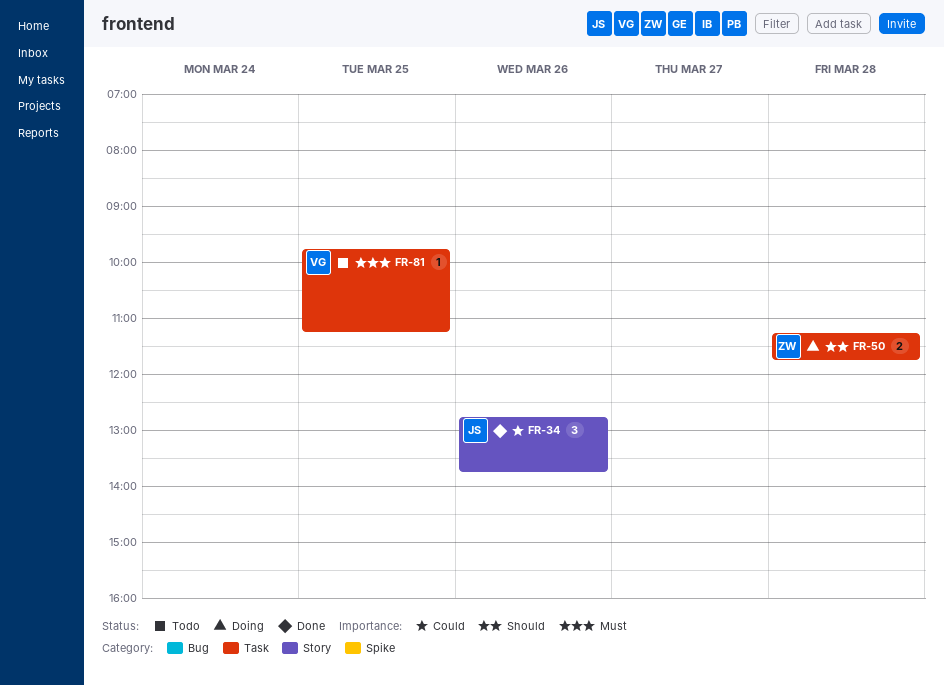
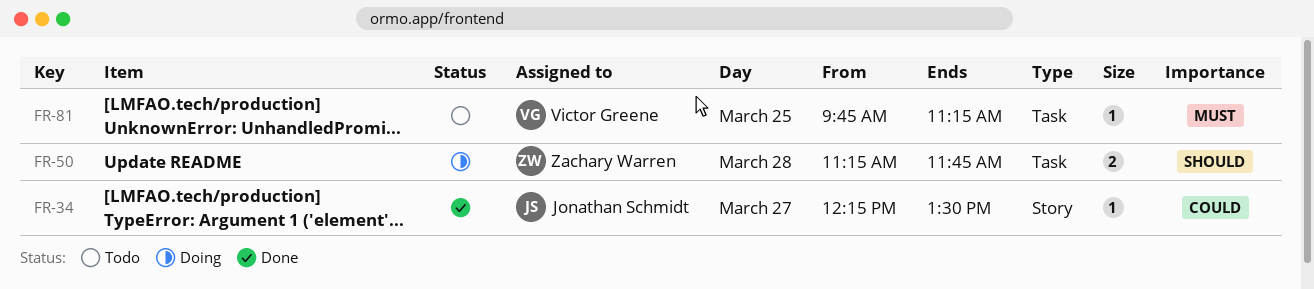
FR-34, estimate: 3 -> 1
FR-34, day: Mar 26 -> Mar 27
FR-34, begins: 12:45 -> 12:15
FR-34, ends: 13:45 -> 13:30

